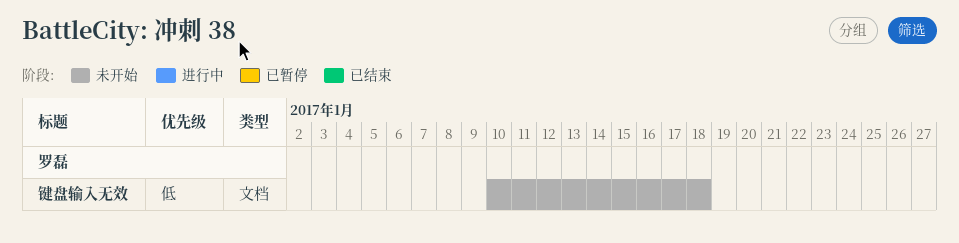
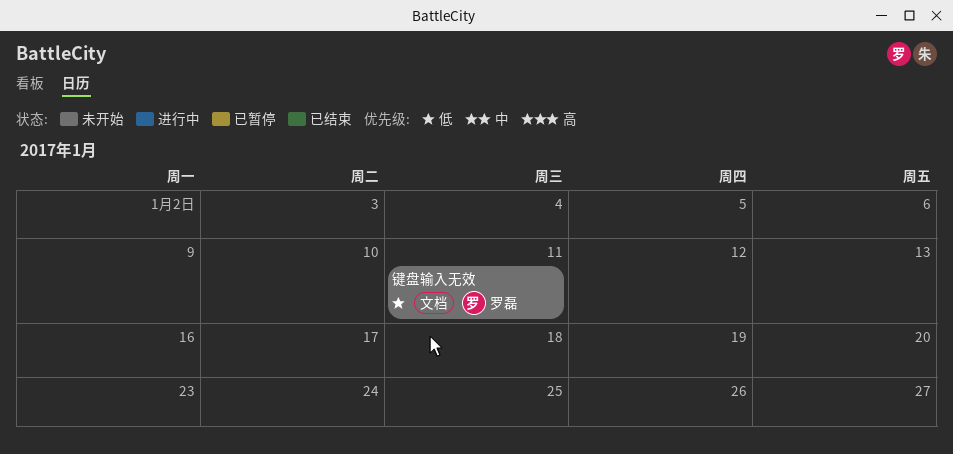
键盘输入无效, due: Jan 18 -> Jan 11

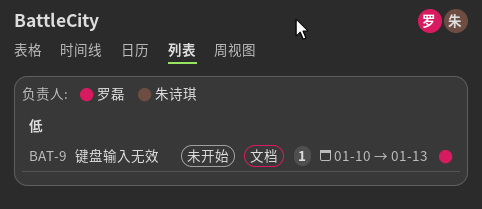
键盘输入无效, due: Jan 11 -> Jan 13

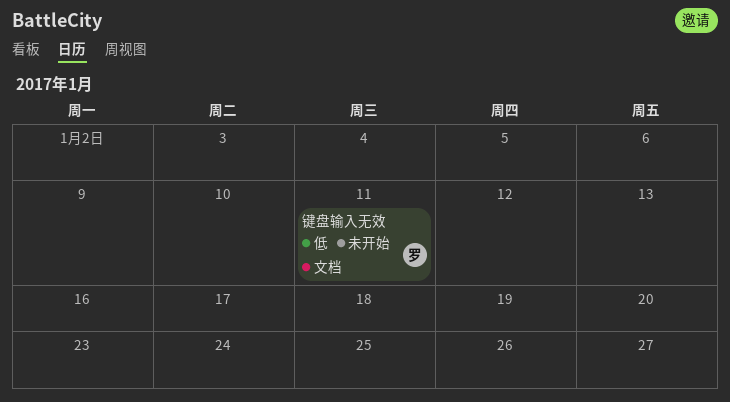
键盘输入无效, due: Jan 13 -> Jan 11

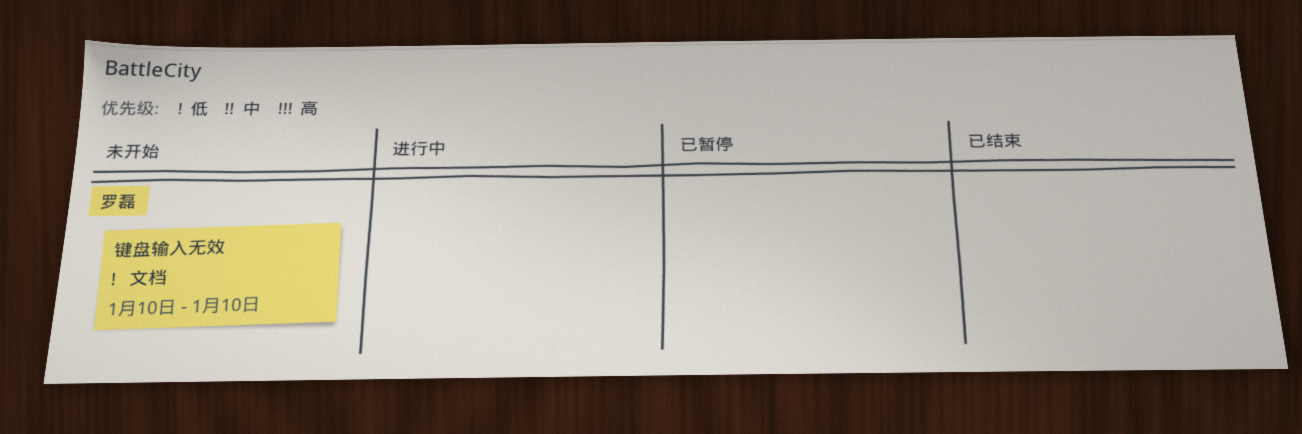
键盘输入无效, due: Jan 11 -> Jan 10

